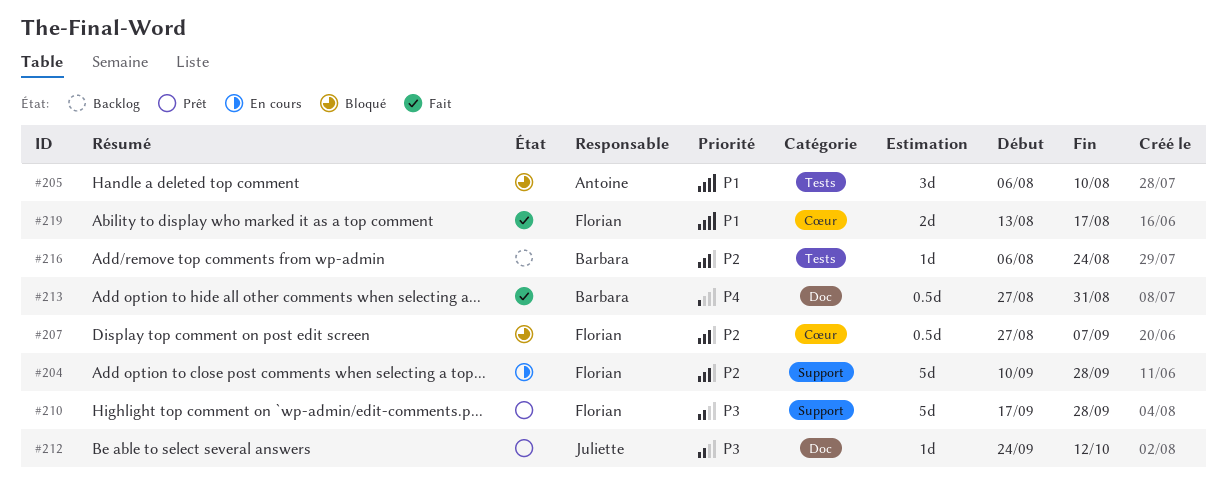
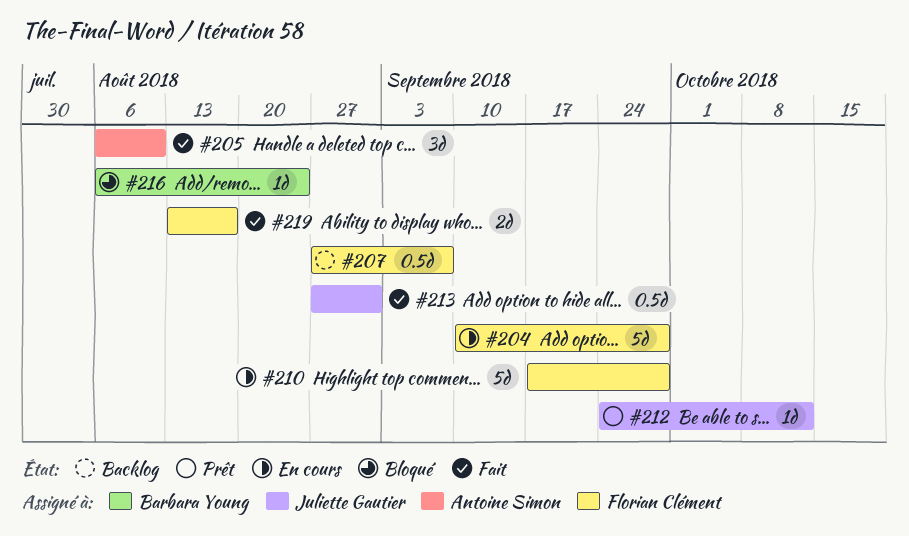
#205, status: Bloqué -> Fait
#207, status: Bloqué -> Backlog
#210, status: Prêt -> En cours
#213, owner: Barbara Young -> Juliette Gautier
#216, status: Backlog -> Bloqué

